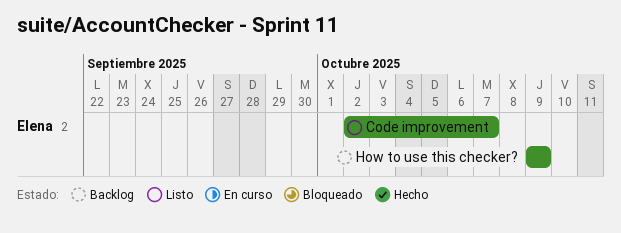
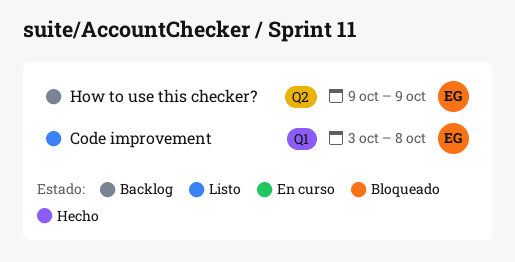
Code improvement, start: Oct 2 -> Oct 3
Code improvement, due: Oct 7 -> Oct 8

